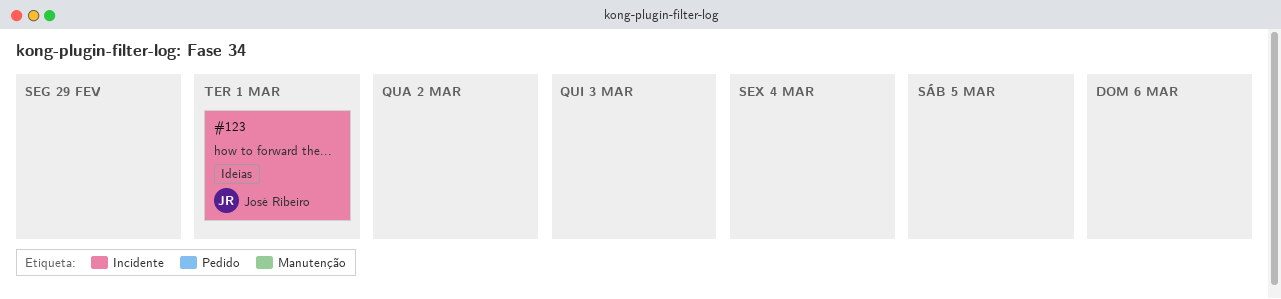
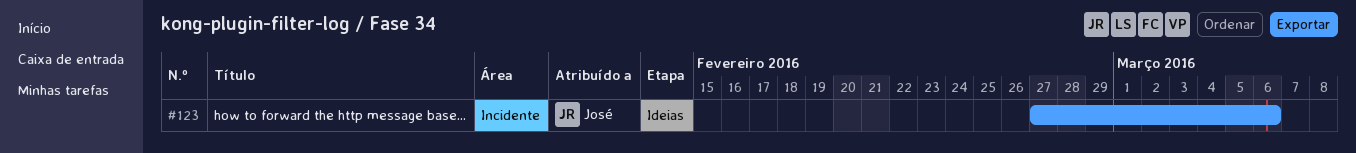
#123, due: Mar 1 -> Mar 6

